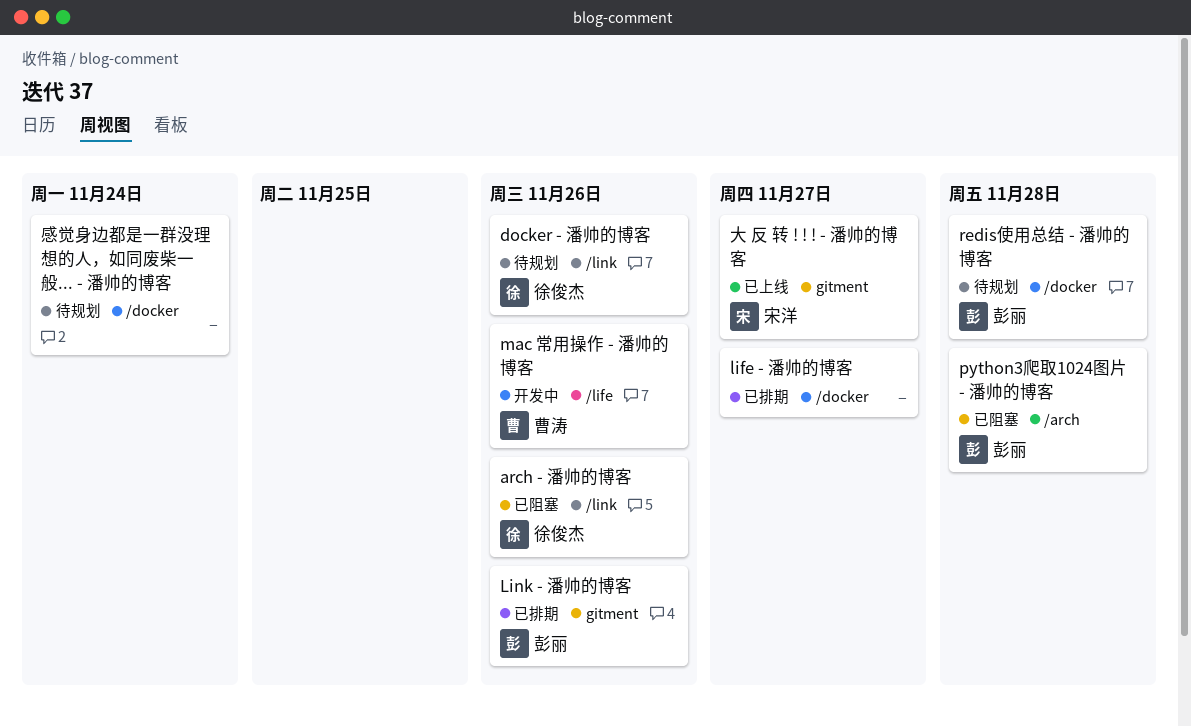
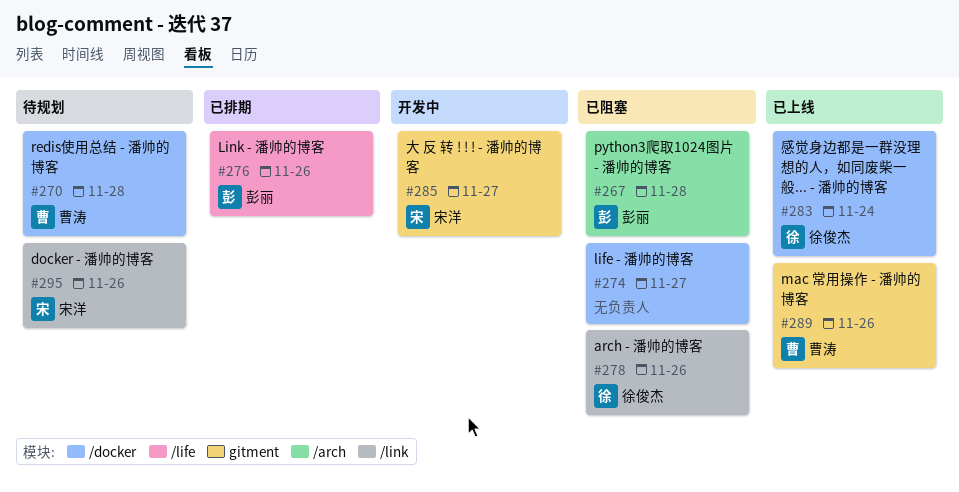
docker - 潘帅的博客, owner: 徐俊杰 -> 宋洋
life - 潘帅的博客, status: 已排期 -> 已阻塞
Link - 潘帅的博客, label: gitment -> /life
mac 常用操作 - 潘帅的博客, status: 开发中 -> 已上线
mac 常用操作 - 潘帅的博客, label: /life -> gitment
redis使用总结 - 潘帅的博客, owner: 彭丽 -> 曹涛
大 反 转 ! ! ! - 潘帅的博客, status: 已上线 -> 开发中
感觉身边都是一群没理想的人，如同废柴一般... - 潘帅的博客, status: 待规划 -> 已上线
感觉身边都是一群没理想的人，如同废柴一般... - 潘帅的博客, owner: none -> 徐俊杰

